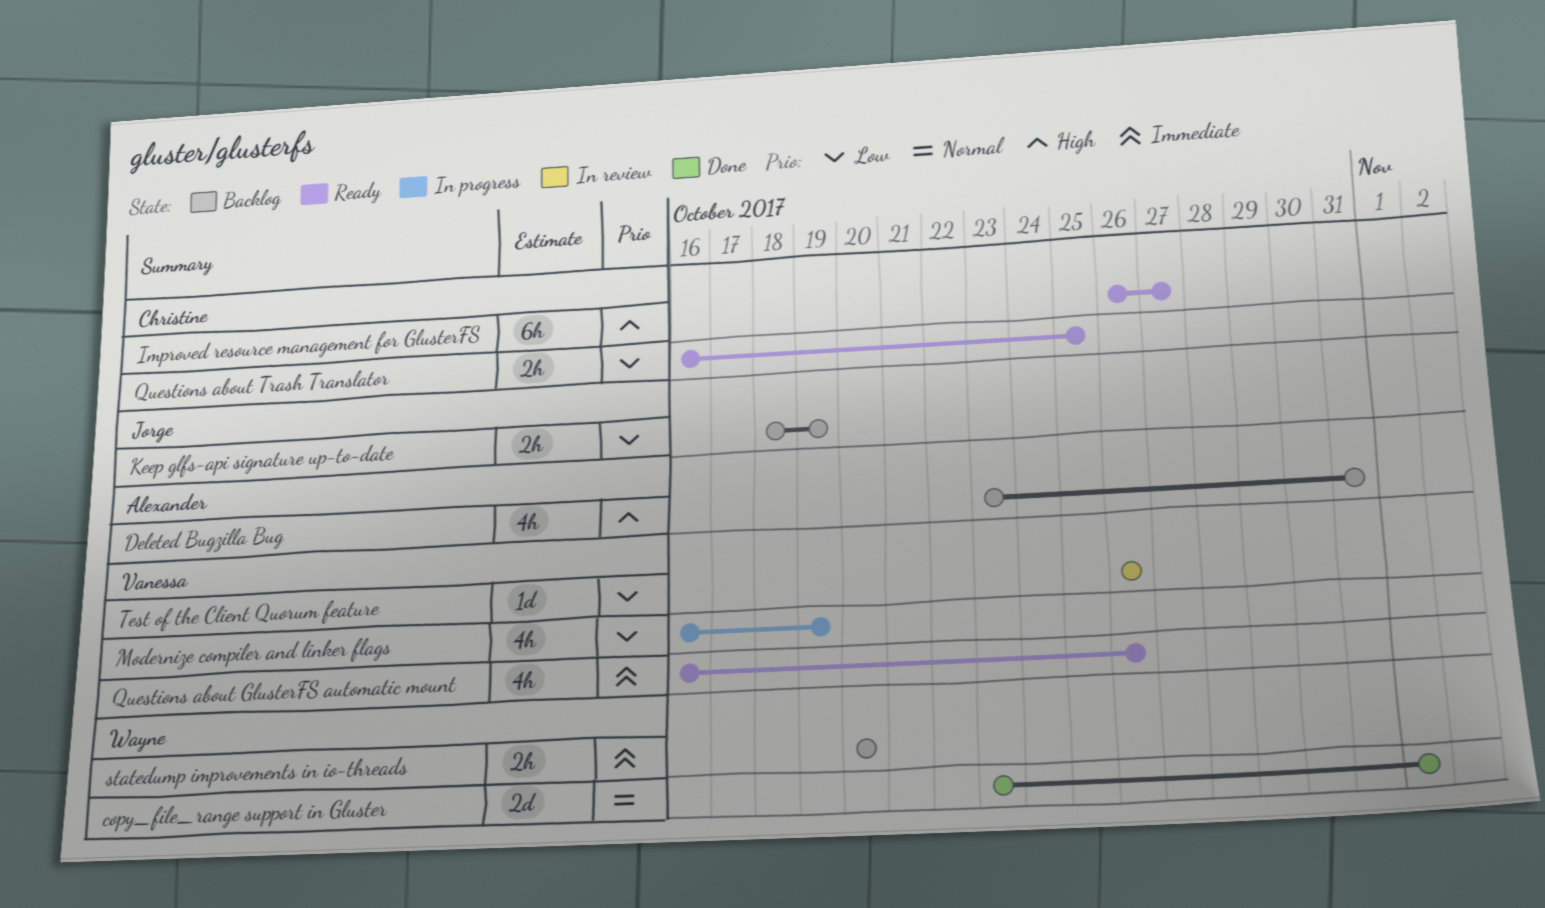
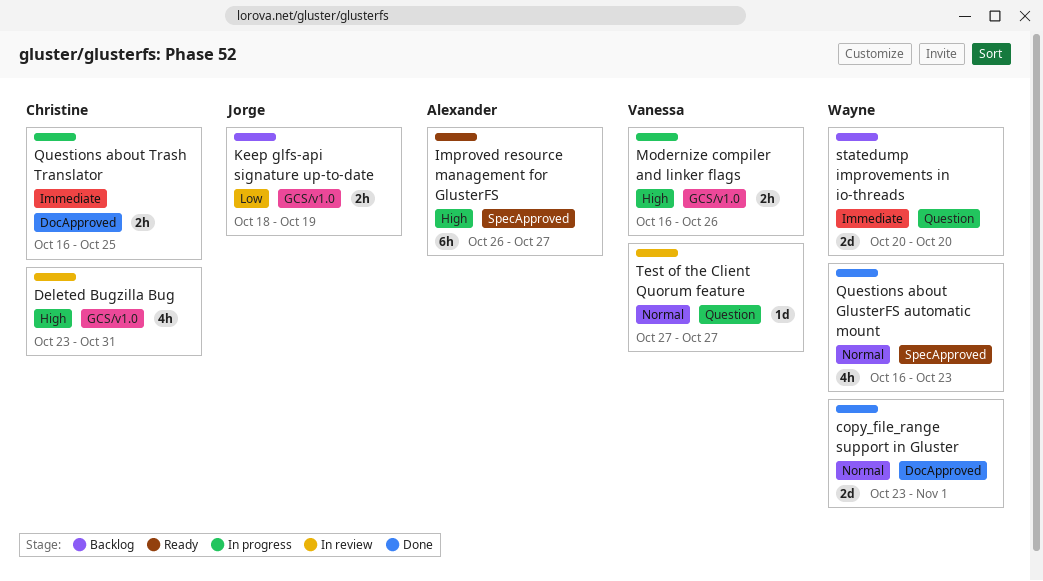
Deleted Bugzilla Bug, status: Backlog -> In review
Deleted Bugzilla Bug, owner: Alexander -> Christine
Improved resource management for GlusterFS, owner: Christine -> Alexander
Modernize compiler and linker flags, priority: Low -> High
Modernize compiler and linker flags, estimate: 4h -> 2h
Modernize compiler and linker flags, due: Oct 19 -> Oct 26
Questions about GlusterFS automatic mount, status: Ready -> Done
Questions about GlusterFS automatic mount, owner: Vanessa -> Wayne
Questions about GlusterFS automatic mount, priority: Immediate -> Normal
Questions about GlusterFS automatic mount, due: Oct 26 -> Oct 23
Questions about Trash Translator, status: Ready -> In progress
Questions about Trash Translator, priority: Low -> Immediate
statedump improvements in io-threads, estimate: 2h -> 2d
Test of the Client Quorum feature, priority: Low -> Normal
Test of the Client Quorum feature, start: Oct 26 -> Oct 27
Test of the Client Quorum feature, due: Oct 26 -> Oct 27

